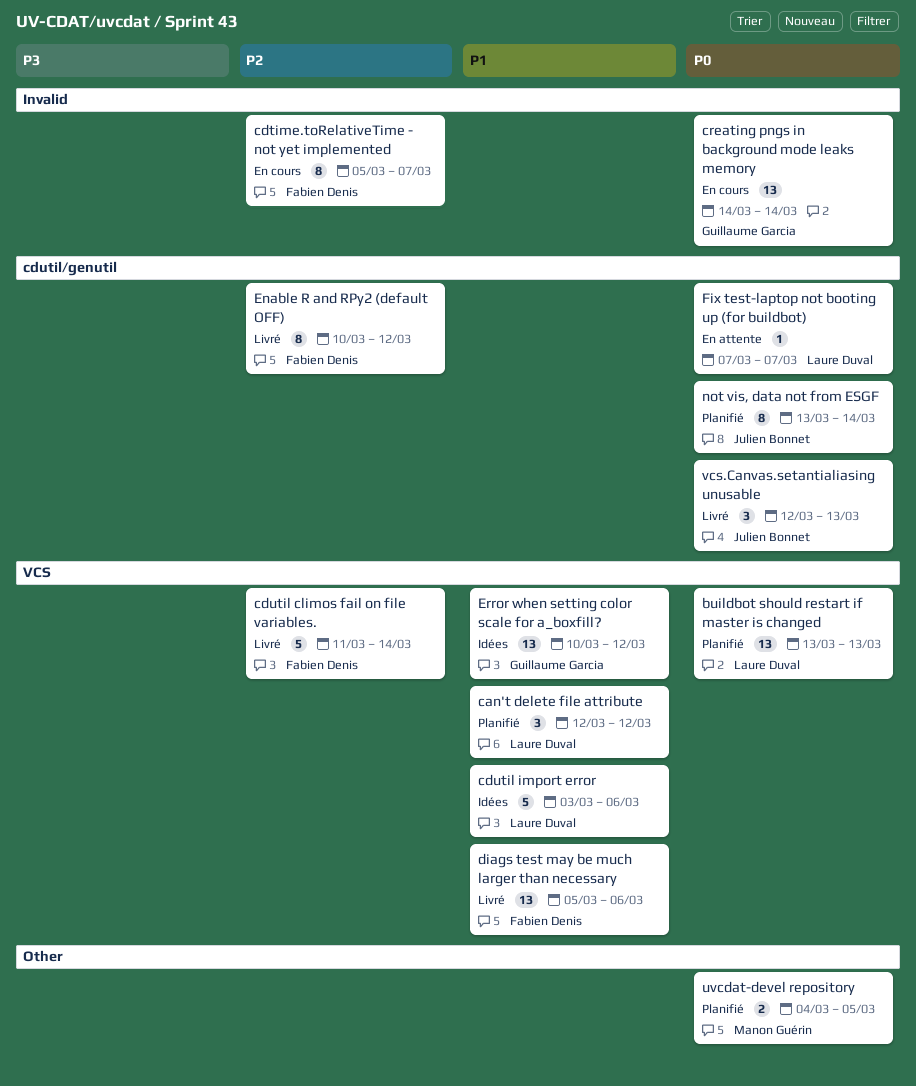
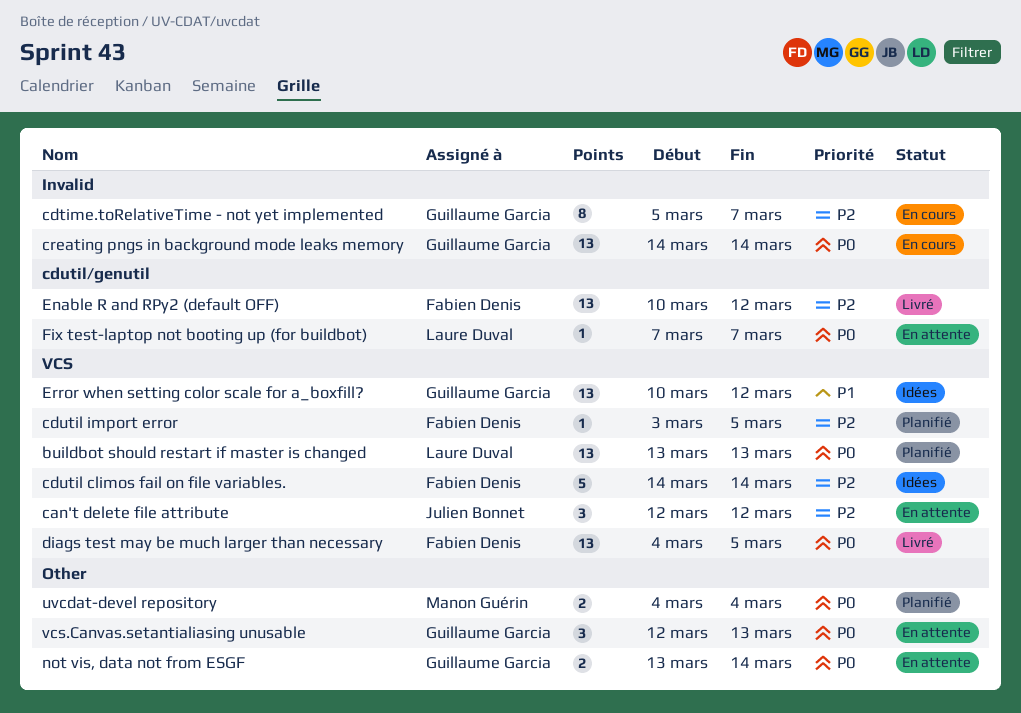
can't delete file attribute, status: Planifié -> En attente
can't delete file attribute, owner: Laure Duval -> Julien Bonnet
can't delete file attribute, priority: P1 -> P2
cdtime.toRelativeTime - not yet implemented, owner: Fabien Denis -> Guillaume Garcia
cdutil climos fail on file variables., status: Livré -> Idées
cdutil climos fail on file variables., start: Mar 11 -> Mar 14
cdutil import error, status: Idées -> Planifié
cdutil import error, owner: Laure Duval -> Fabien Denis
cdutil import error, priority: P1 -> P2
cdutil import error, estimate: 5 -> 1
cdutil import error, due: Mar 6 -> Mar 5
diags test may be much larger than necessary, priority: P1 -> P0
diags test may be much larger than necessary, start: Mar 5 -> Mar 4
diags test may be much larger than necessary, due: Mar 6 -> Mar 5
Enable R and RPy2 (default OFF), estimate: 8 -> 13
not vis, data not from ESGF, status: Planifié -> En attente
not vis, data not from ESGF, owner: Julien Bonnet -> Guillaume Garcia
not vis, data not from ESGF, label: cdutil/genutil -> Other
not vis, data not from ESGF, estimate: 8 -> 2
uvcdat-devel repository, due: Mar 5 -> Mar 4
vcs.Canvas.setantialiasing unusable, status: Livré -> En attente
vcs.Canvas.setantialiasing unusable, owner: Julien Bonnet -> Guillaume Garcia
vcs.Canvas.setantialiasing unusable, label: cdutil/genutil -> Other

